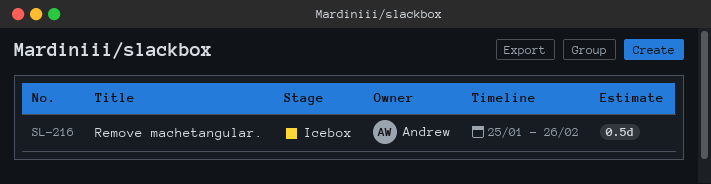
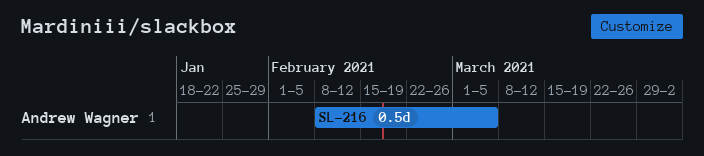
SL-216, start: Jan 25 -> Feb 8
SL-216, due: Feb 26 -> Mar 5

